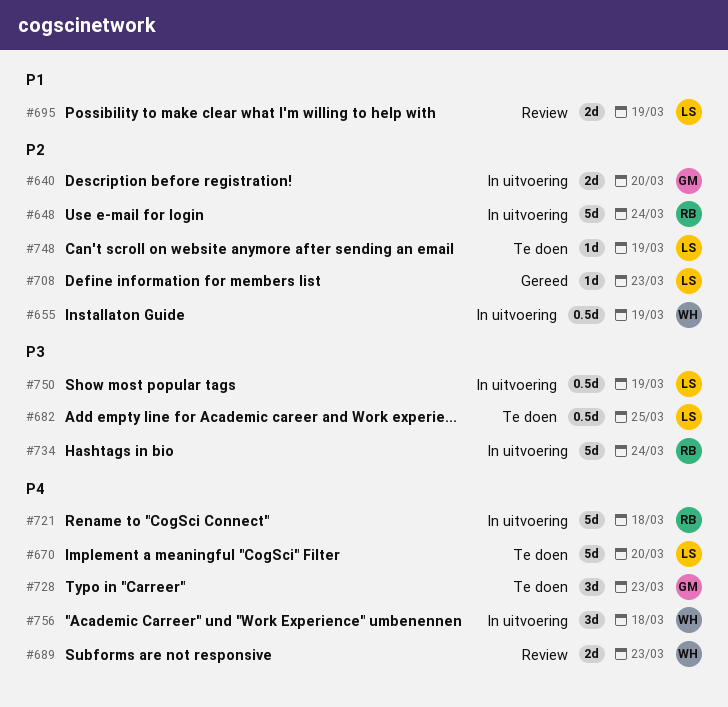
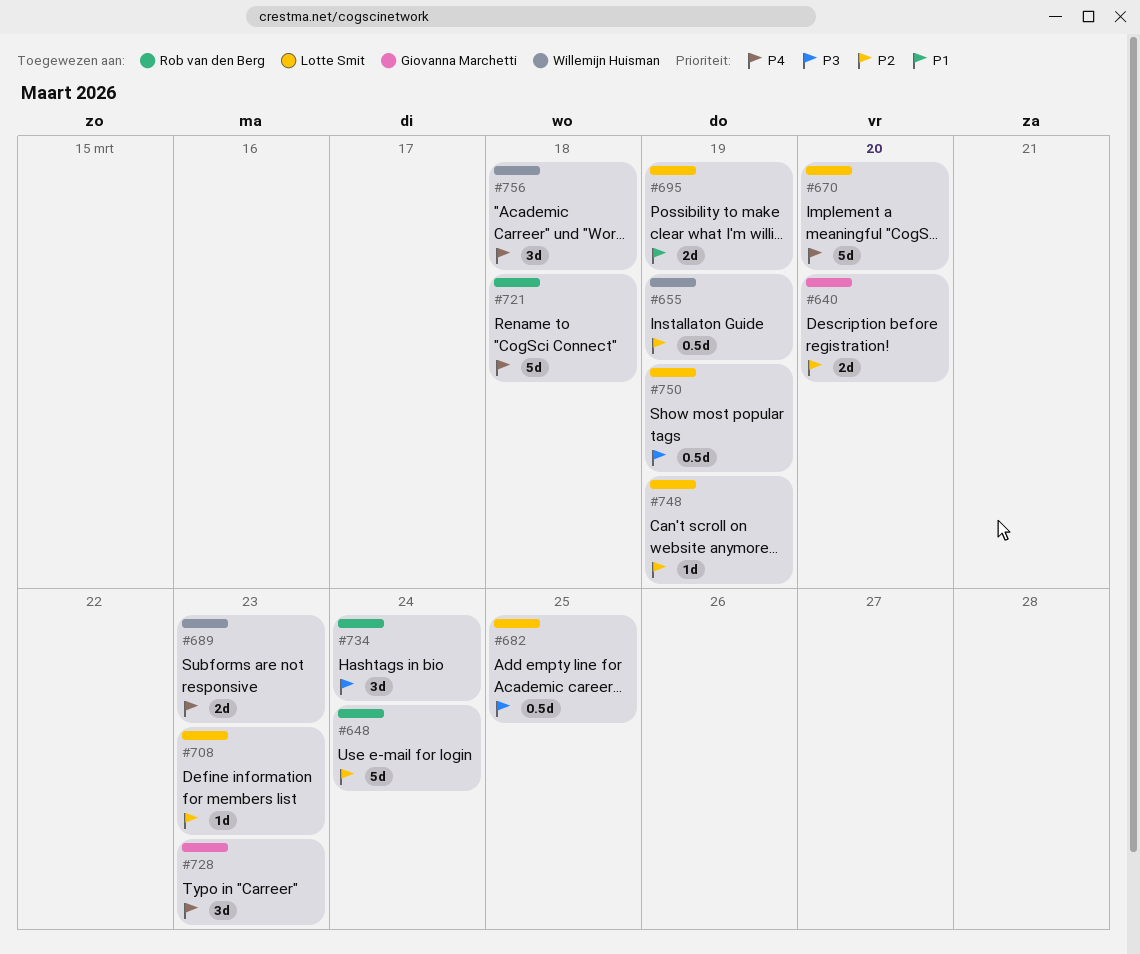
#734, estimate: 5d -> 3d

